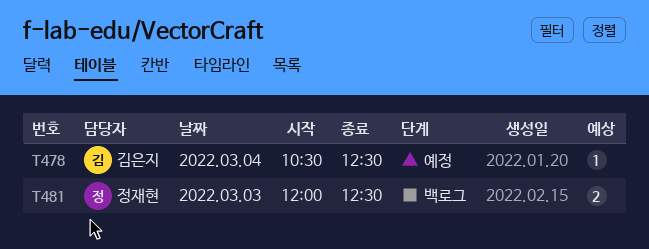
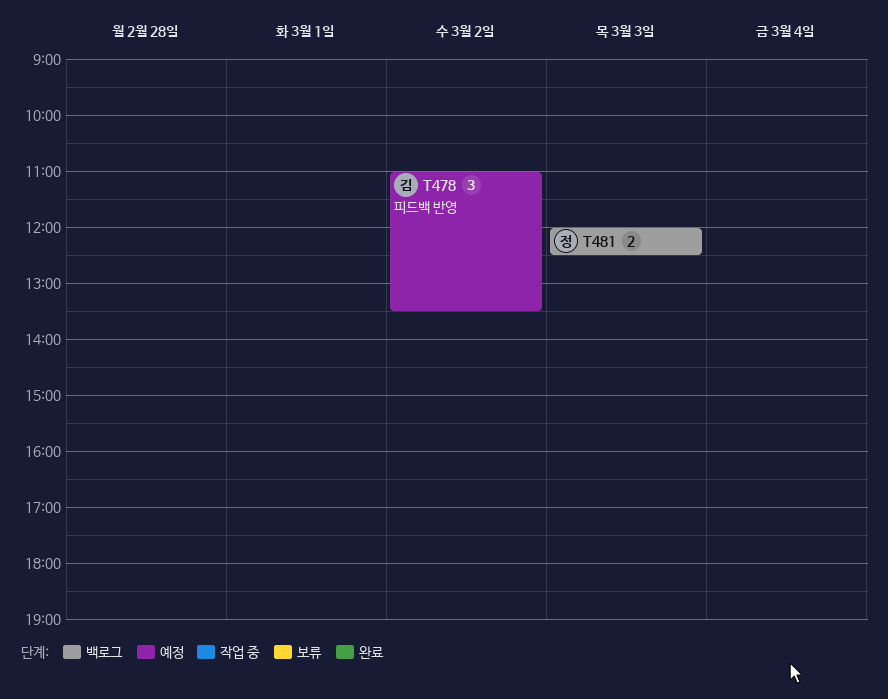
T478, estimate: 1 -> 3
T478, day: Mar 4 -> Mar 2
T478, begins: 10:30 -> 11:00
T478, ends: 12:30 -> 13:30

